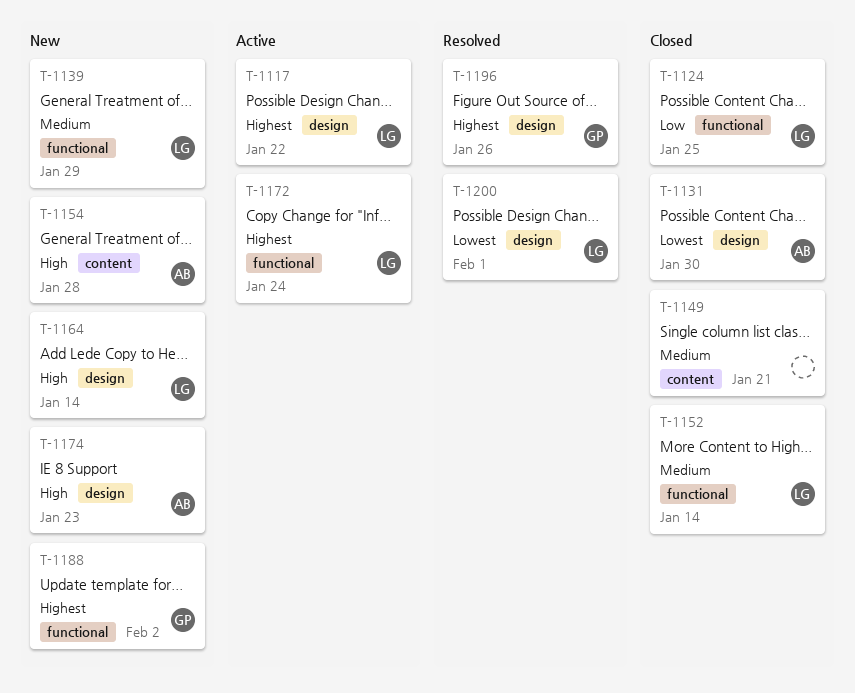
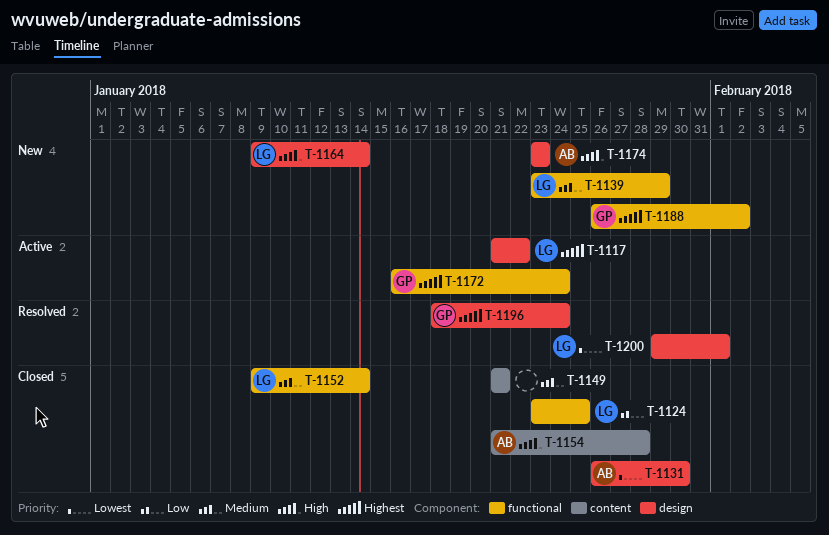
T-1154, status: New -> Closed
T-1172, owner: LG -> GP
T-1196, due: Jan 26 -> Jan 24

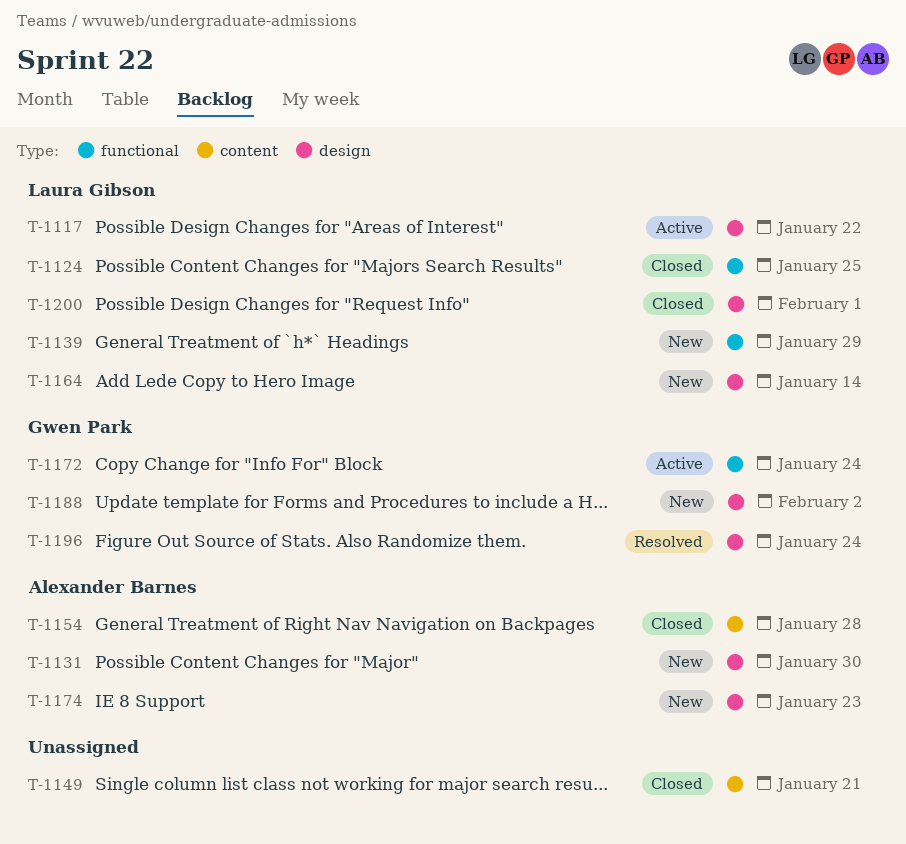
T-1131, status: Closed -> New
T-1152: present -> none
T-1188, label: functional -> design
T-1200, status: Resolved -> Closed

